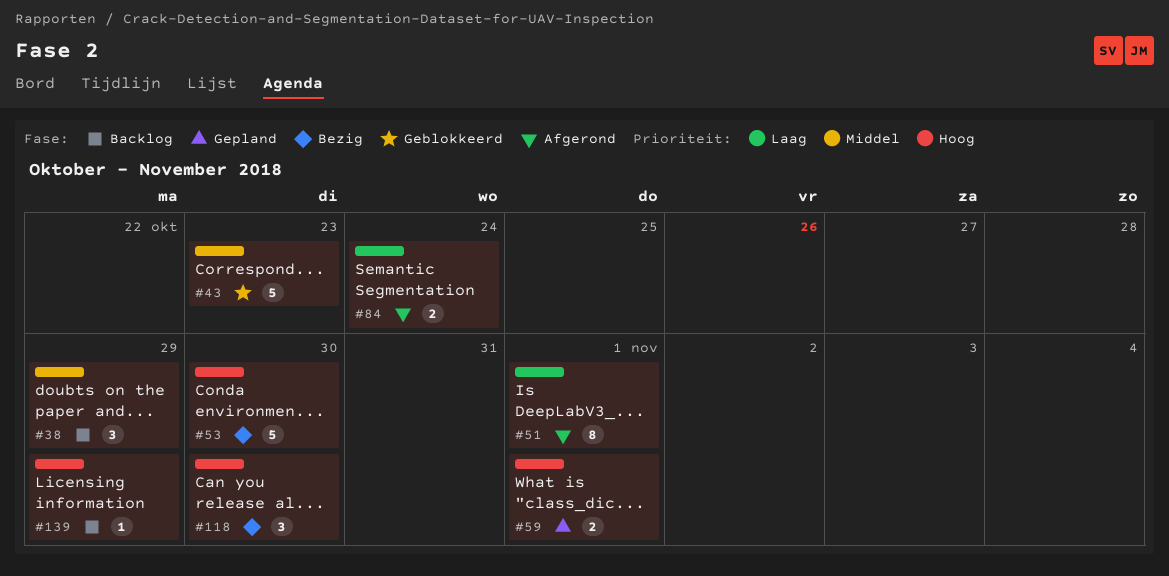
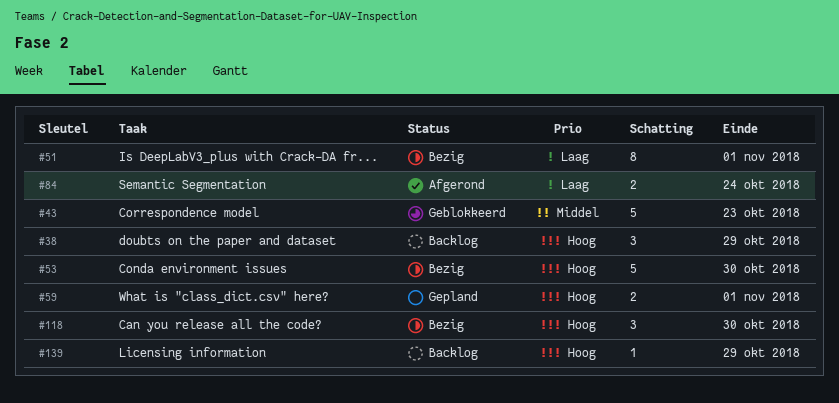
#38, priority: Middel -> Hoog
#51, status: Afgerond -> Bezig

